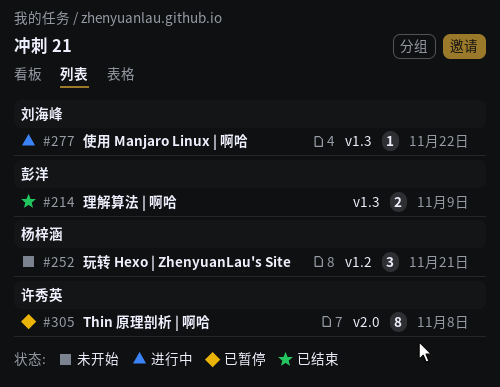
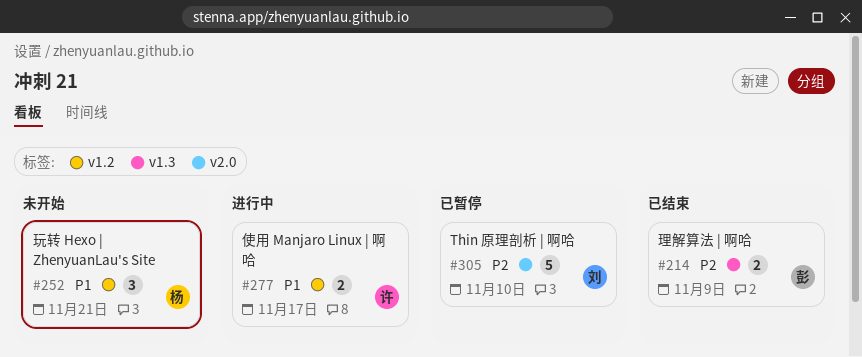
#277, owner: 刘海峰 -> 许秀英
#277, label: v1.3 -> v1.2
#277, estimate: 1 -> 2
#277, due: Nov 22 -> Nov 17
#305, owner: 许秀英 -> 刘海峰
#305, estimate: 8 -> 5
#305, due: Nov 8 -> Nov 10

